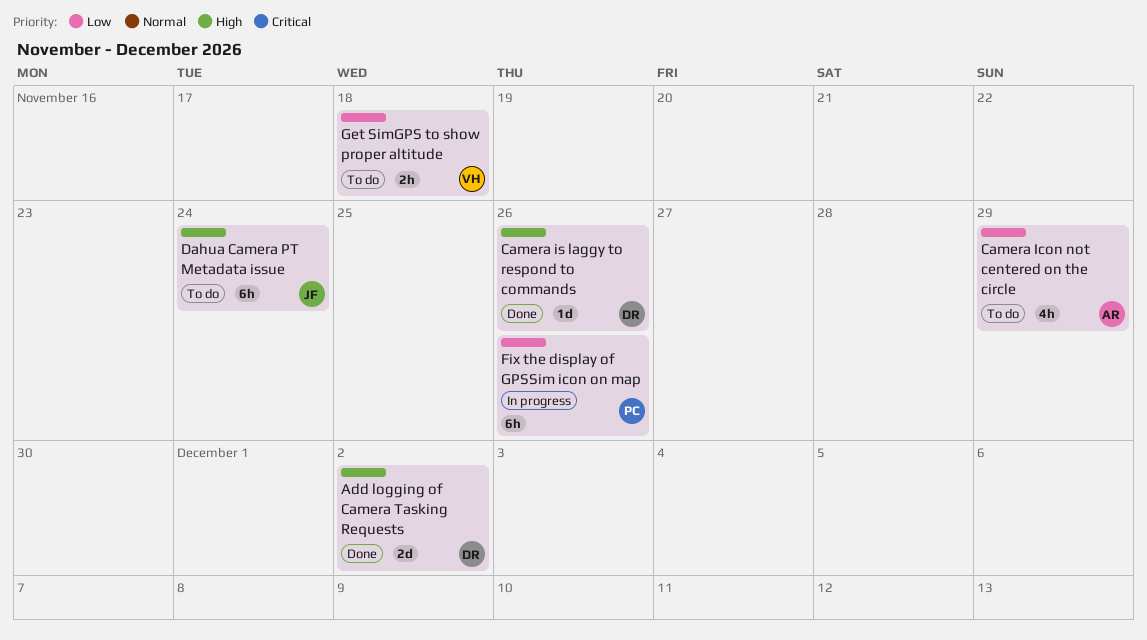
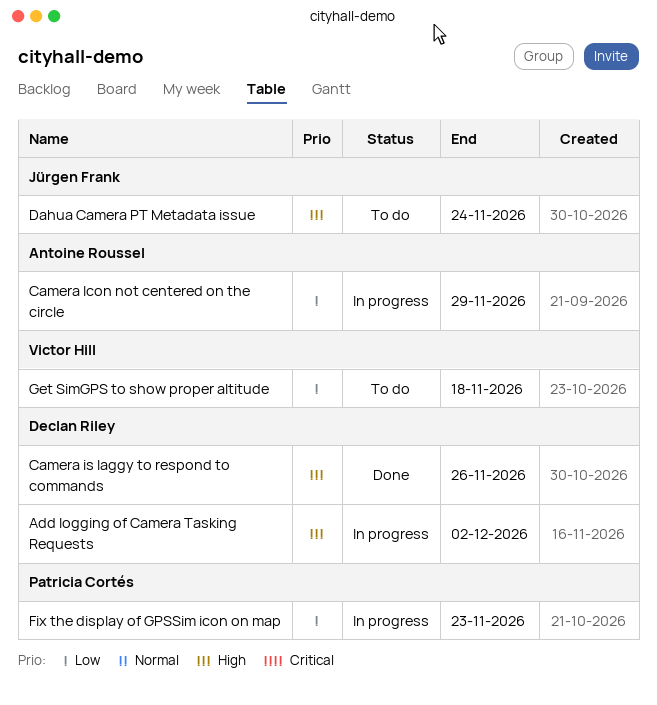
Add logging of Camera Tasking Requests, status: Done -> In progress
Camera Icon not centered on the circle, status: To do -> In progress
Fix the display of GPSSim icon on map, due: Nov 26 -> Nov 23

